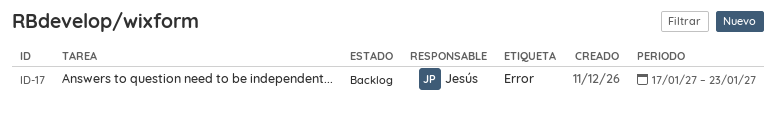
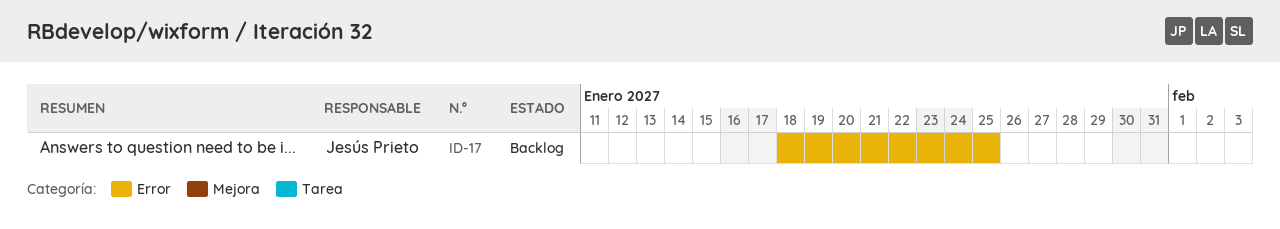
ID-17, start: Jan 17 -> Jan 18
ID-17, due: Jan 23 -> Jan 25

